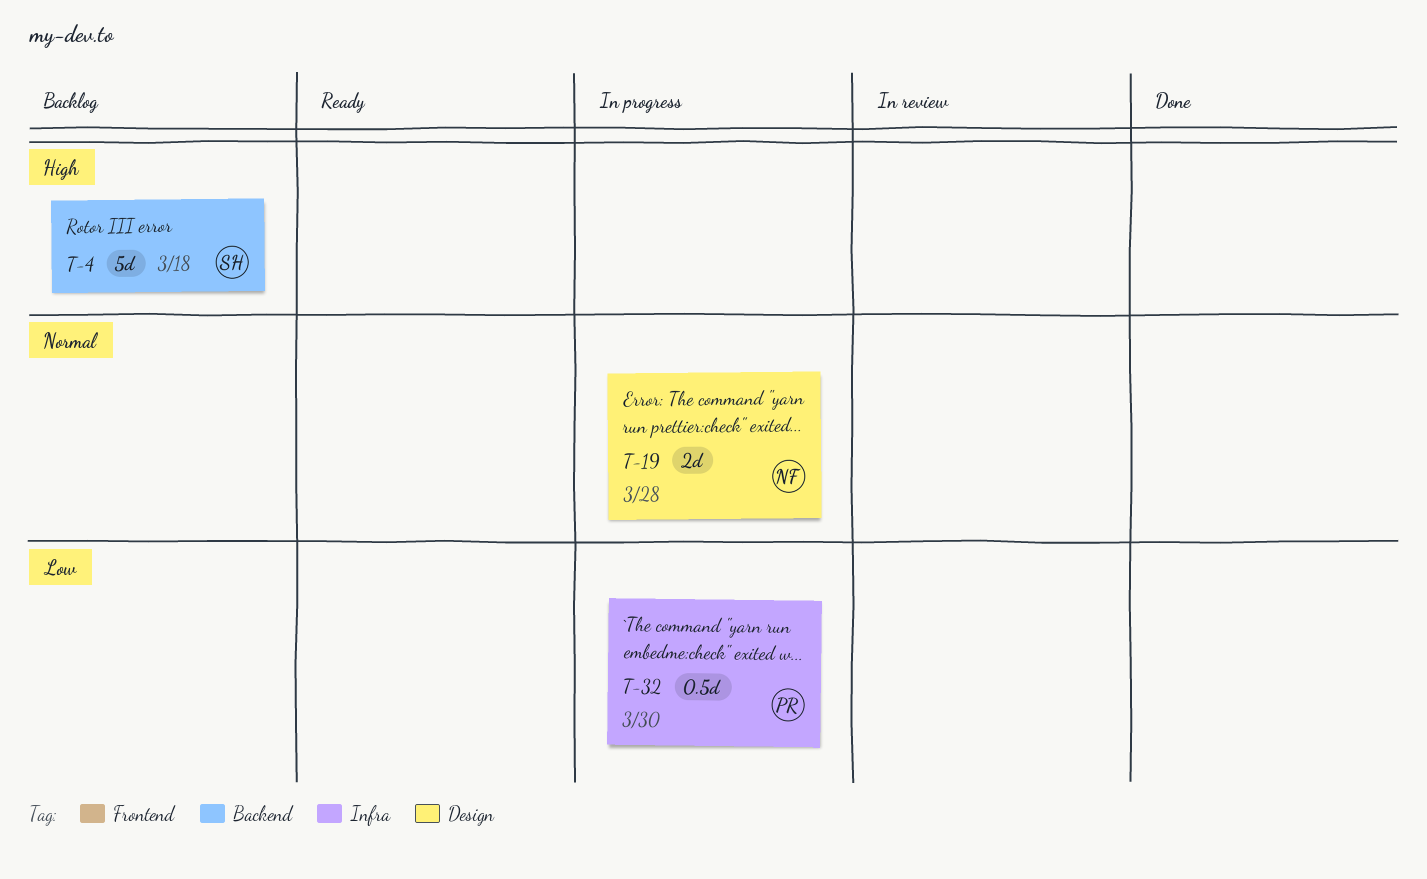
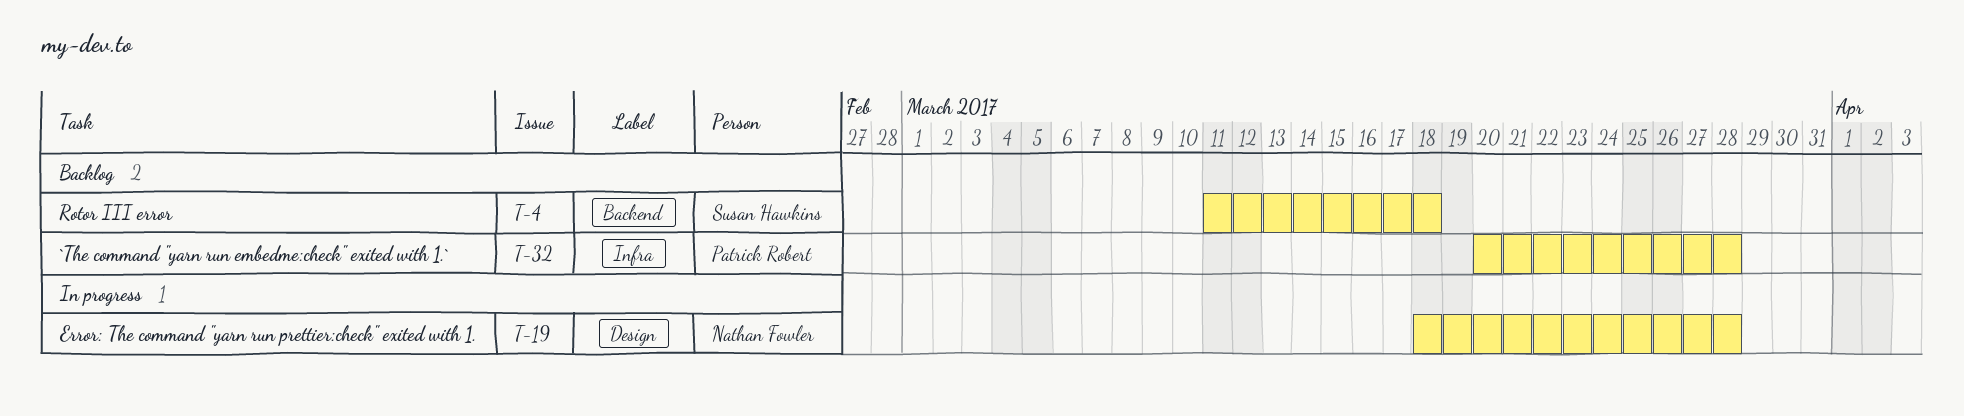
T-32, status: In progress -> Backlog
T-32, due: Mar 30 -> Mar 28

